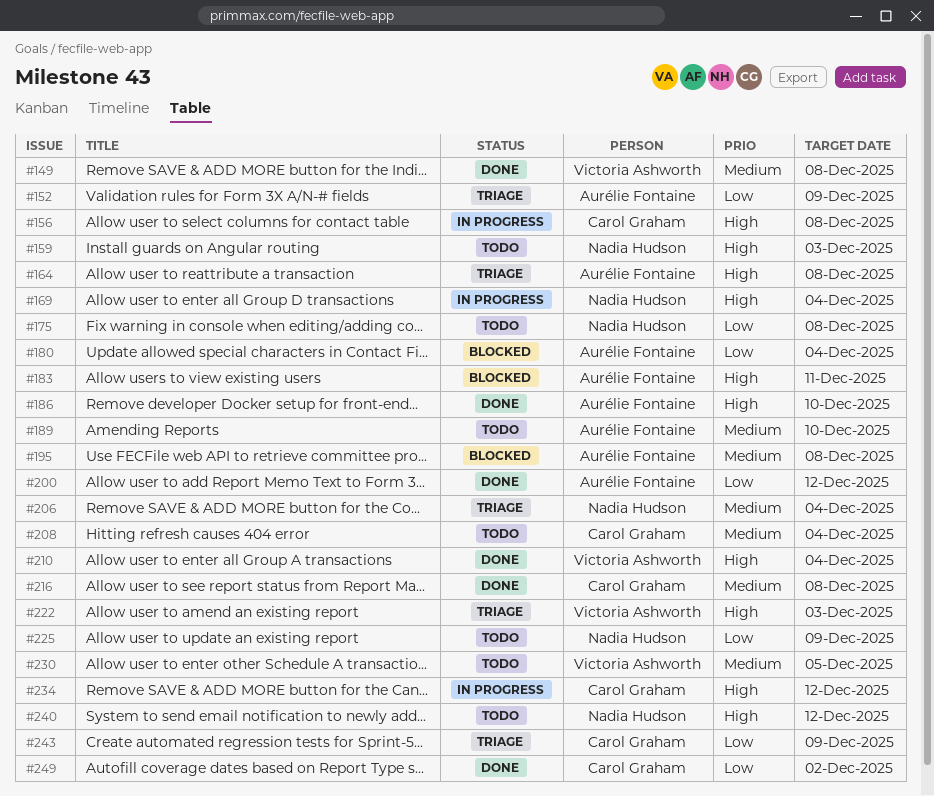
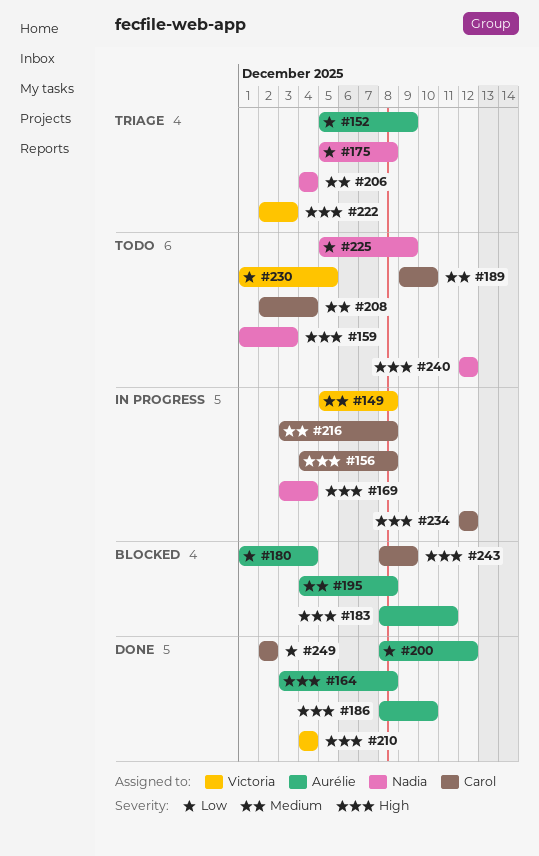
#149, status: Done -> In progress
#164, status: Triage -> Done
#175, status: Todo -> Triage
#189, owner: Aurélie Fontaine -> Carol Graham
#216, status: Done -> In progress
#230, priority: Medium -> Low
#243, status: Triage -> Blocked
#243, priority: Low -> High

